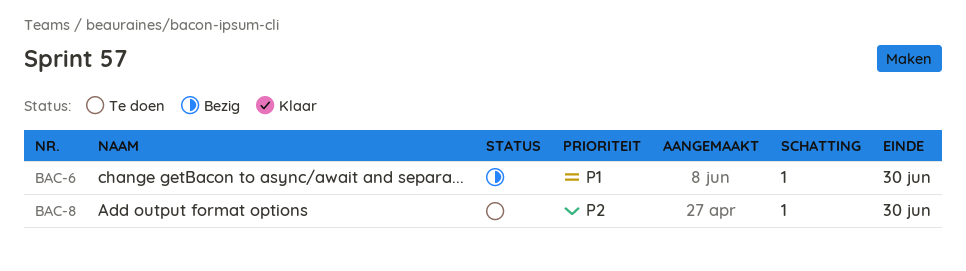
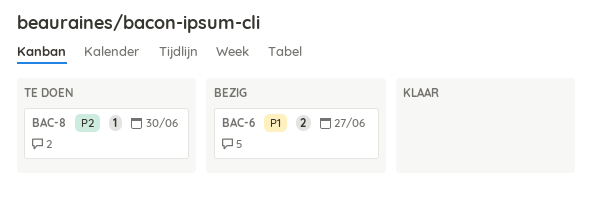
BAC-6, estimate: 1 -> 2
BAC-6, due: Jun 30 -> Jun 27

